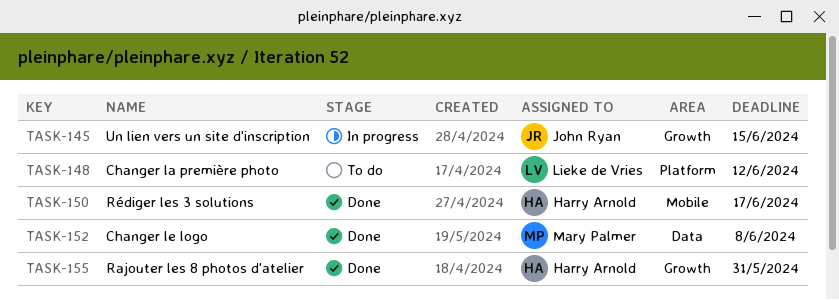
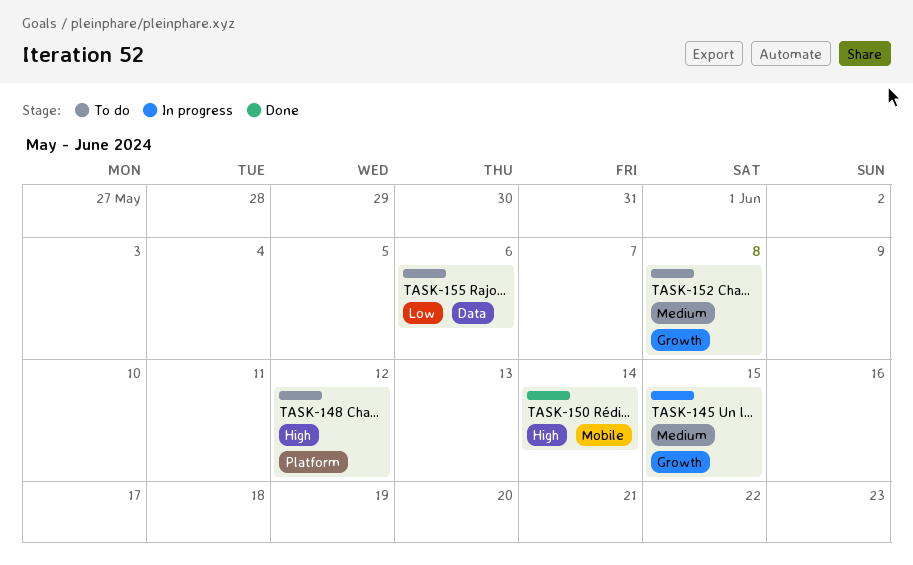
TASK-150, due: Jun 17 -> Jun 14
TASK-152, status: Done -> To do
TASK-152, label: Data -> Growth
TASK-155, status: Done -> To do
TASK-155, label: Growth -> Data
TASK-155, due: May 31 -> Jun 6

